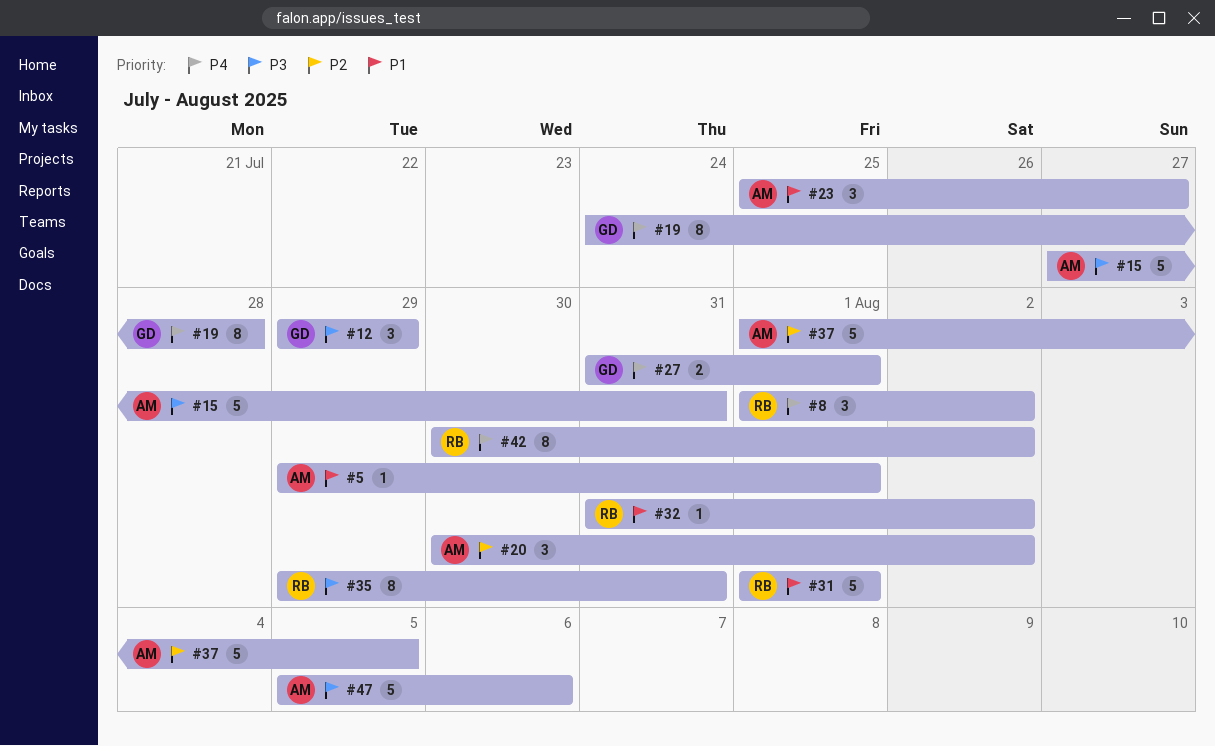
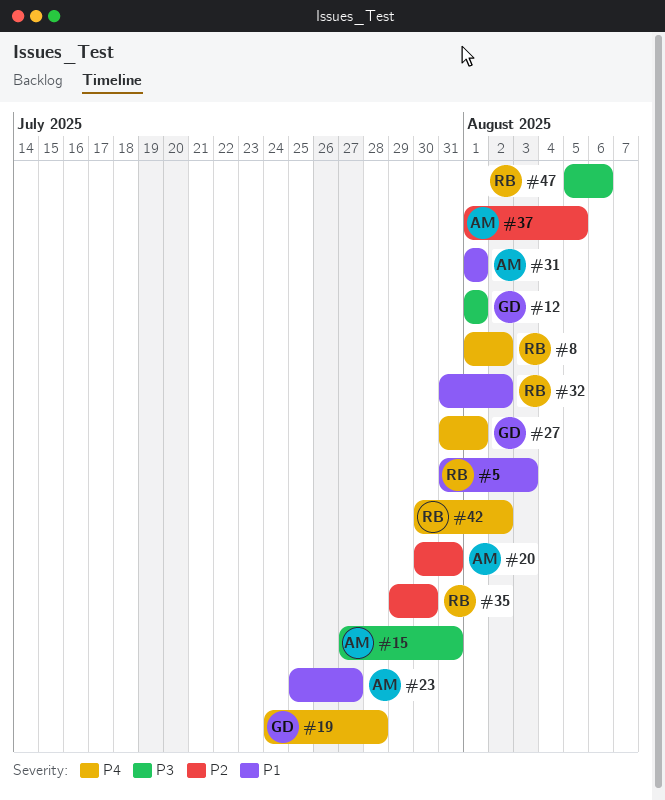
#5, owner: AM -> RB
#5, start: Jul 29 -> Jul 31
#5, due: Aug 1 -> Aug 3
#12, start: Jul 29 -> Aug 1
#12, due: Jul 29 -> Aug 1
#20, due: Aug 2 -> Jul 31
#31, owner: RB -> AM
#35, priority: P3 -> P2
#35, due: Jul 31 -> Jul 30
#47, owner: AM -> RB

